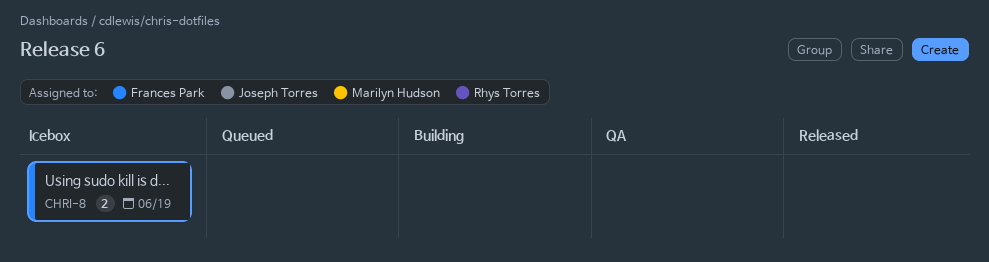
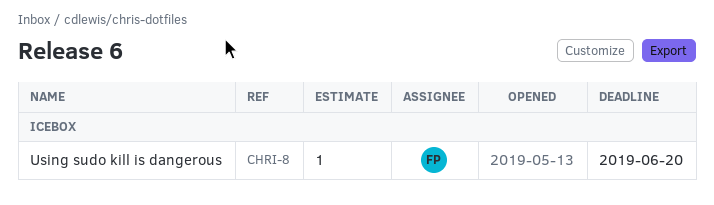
CHRI-8, estimate: 2 -> 1
CHRI-8, due: Jun 19 -> Jun 20

